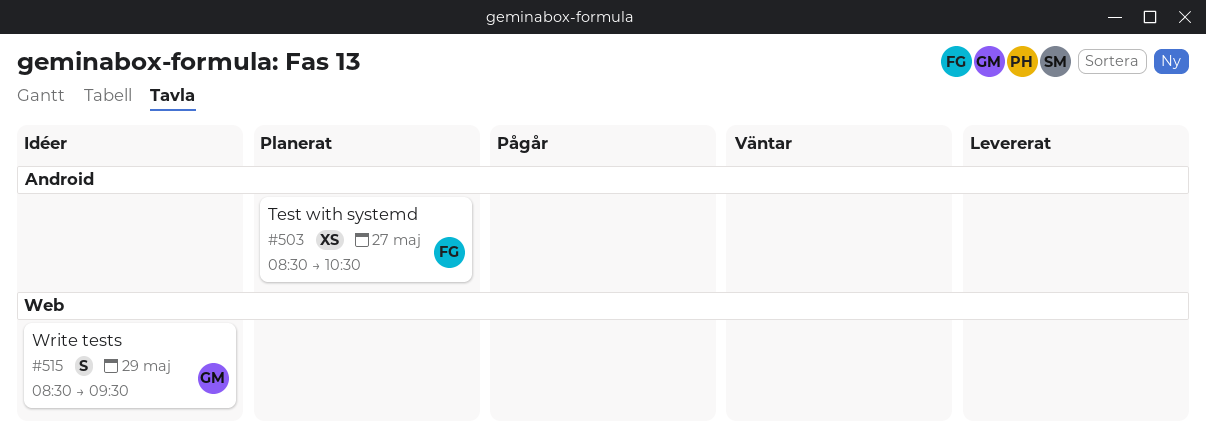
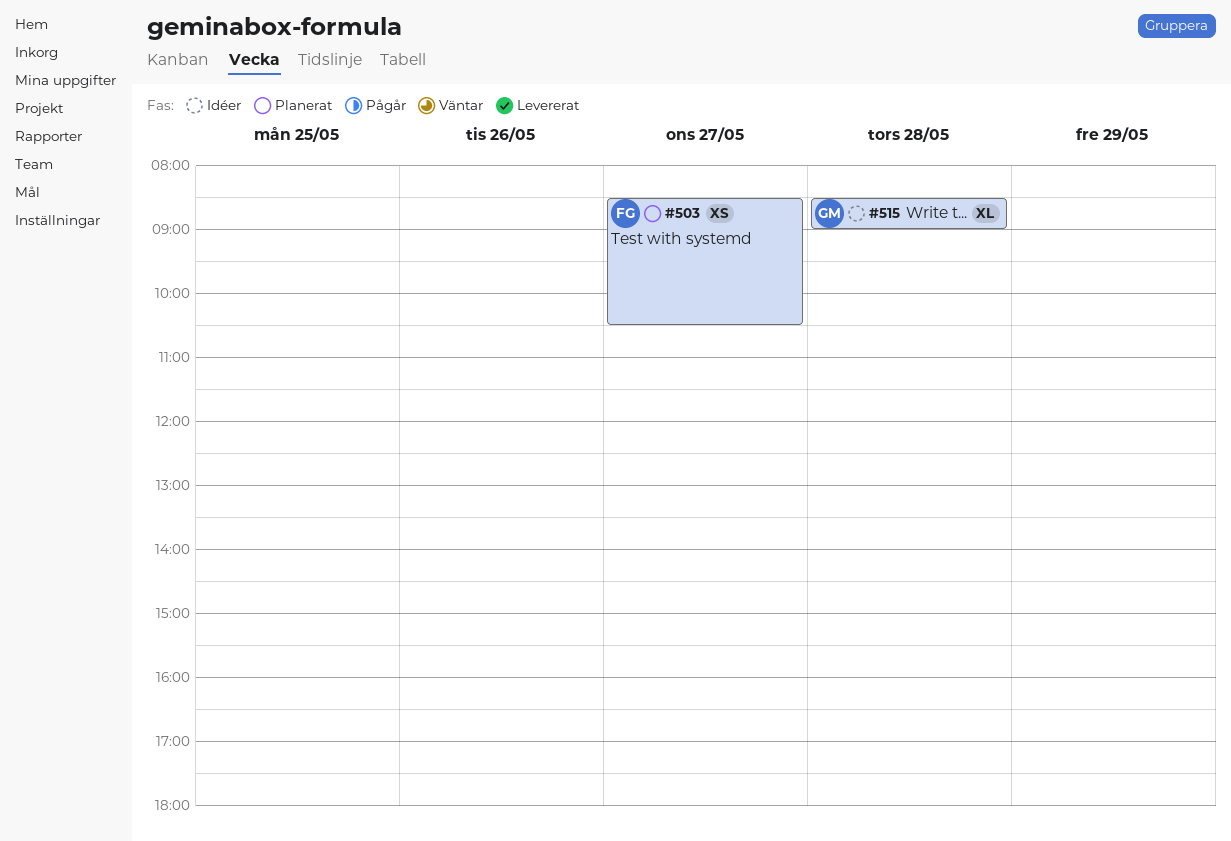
#515, estimate: S -> XL
#515, day: May 29 -> May 28
#515, ends: 09:30 -> 09:00

